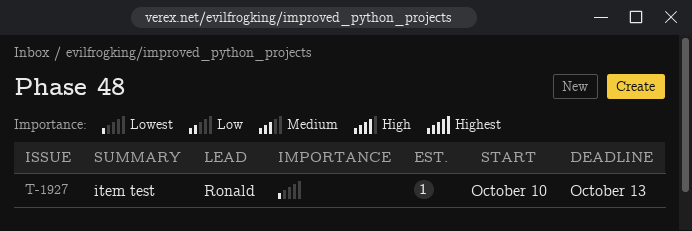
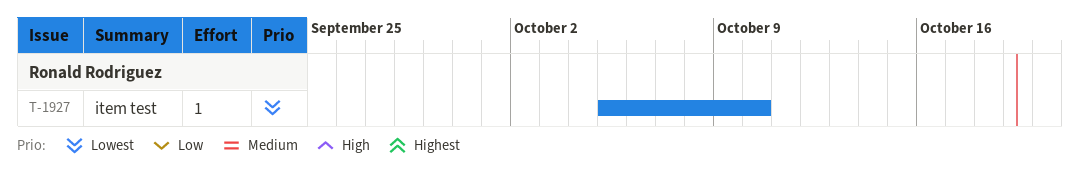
T-1927, start: Oct 10 -> Oct 5
T-1927, due: Oct 13 -> Oct 10

